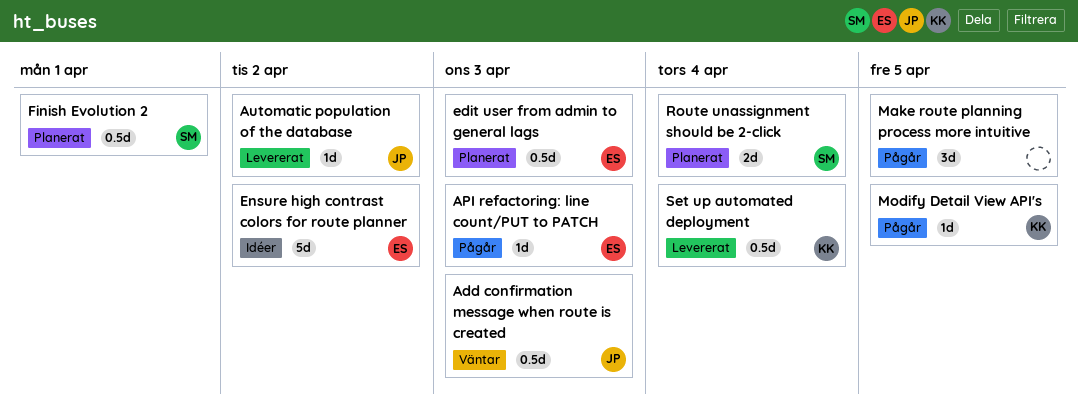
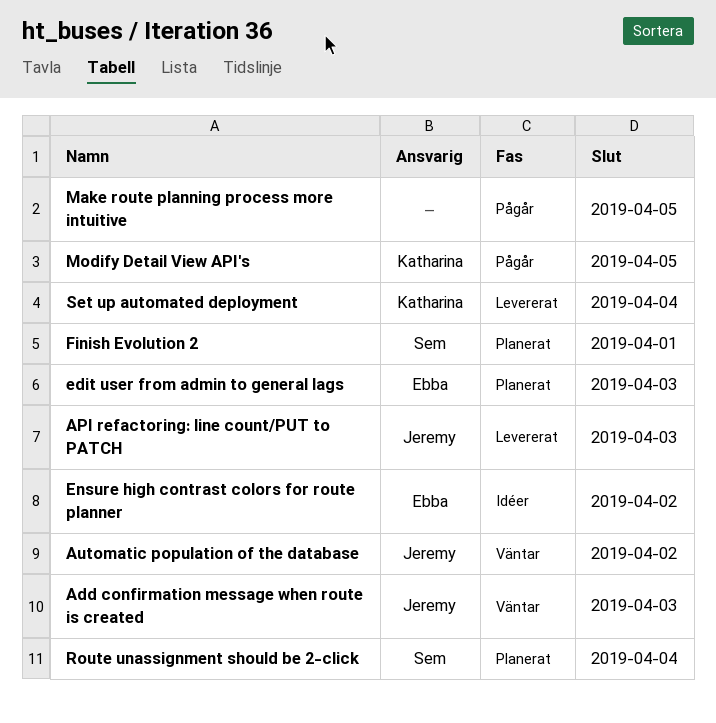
API refactoring: line count/PUT to PATCH, status: Pågår -> Levererat
API refactoring: line count/PUT to PATCH, owner: Ebba -> Jeremy
Automatic population of the database, status: Levererat -> Väntar

